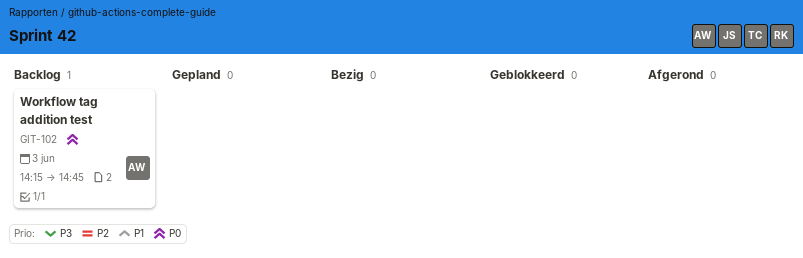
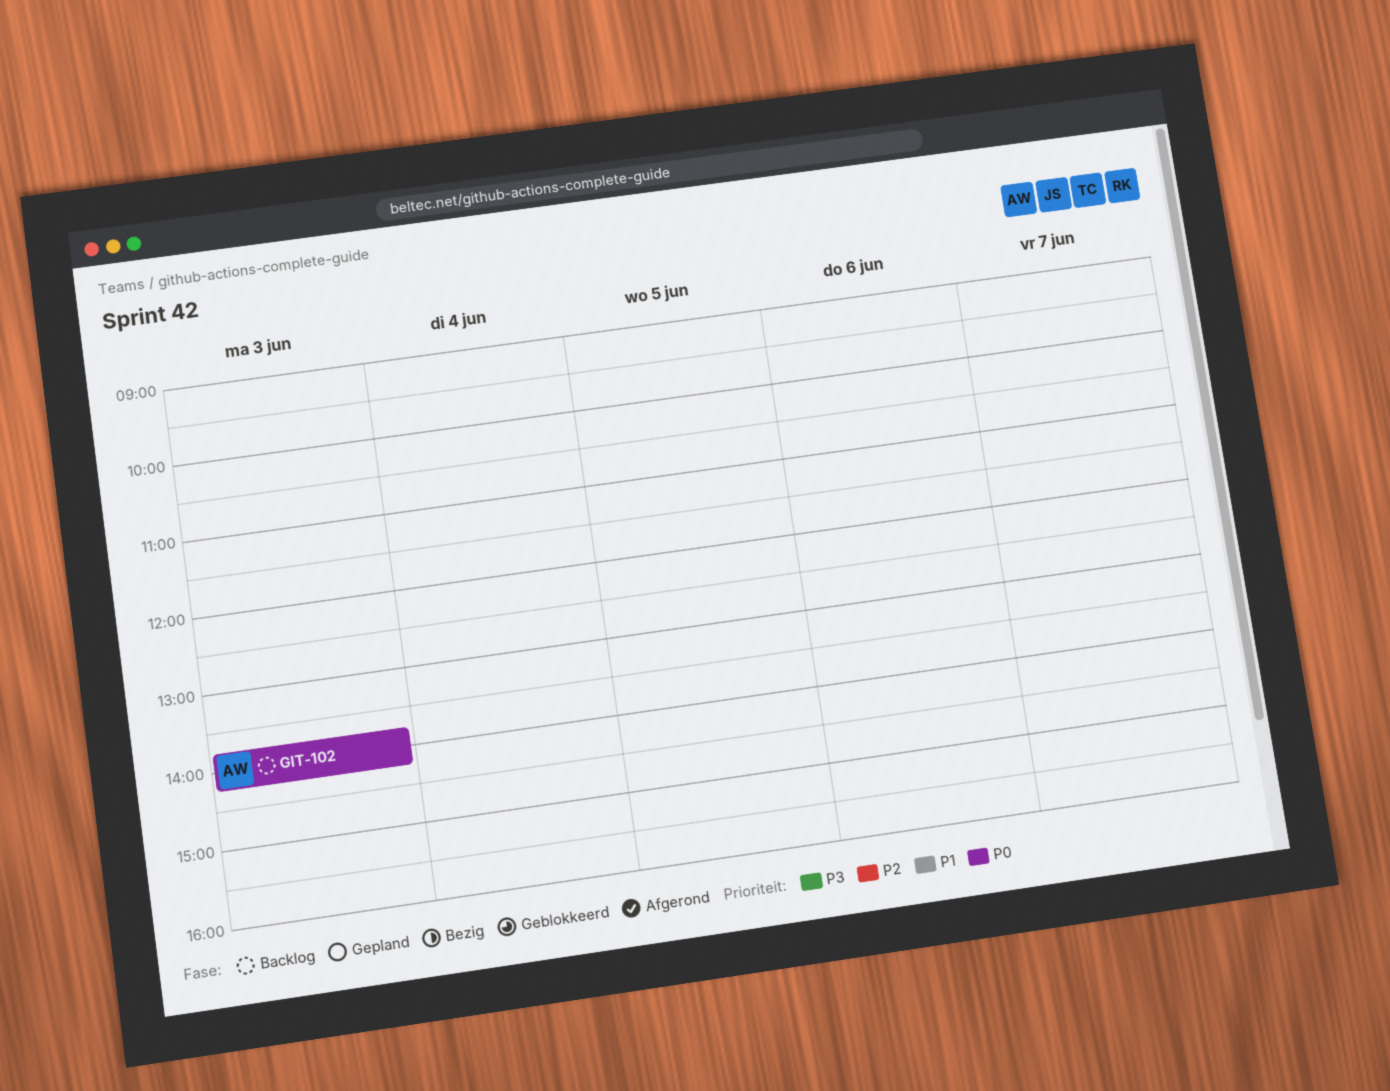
GIT-102, begins: 14:15 -> 13:45
GIT-102, ends: 14:45 -> 14:15

